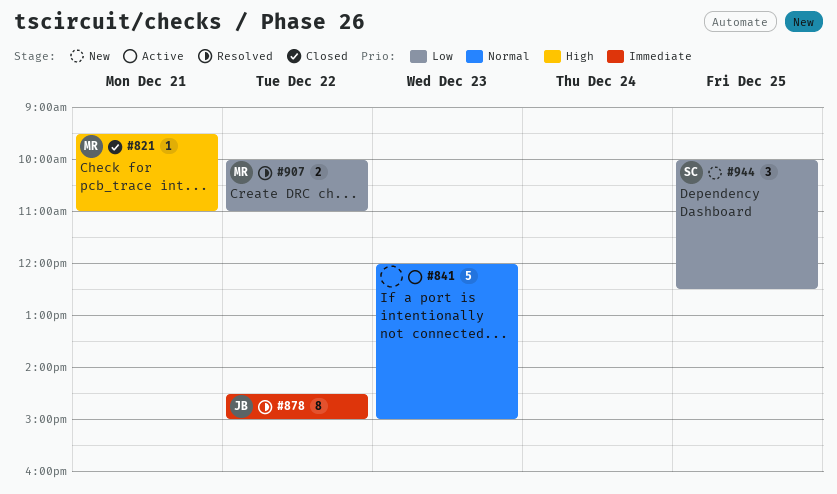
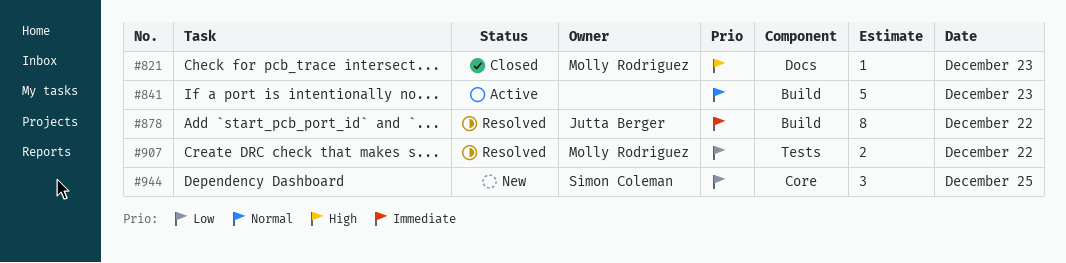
#821, day: Dec 21 -> Dec 23

